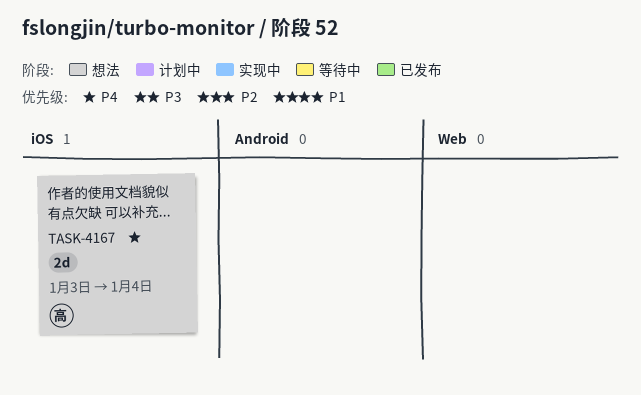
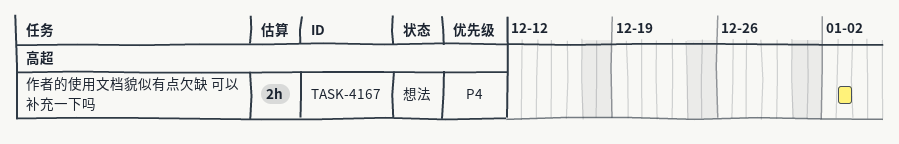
TASK-4167, estimate: 2d -> 2h
TASK-4167, due: Jan 4 -> Jan 3

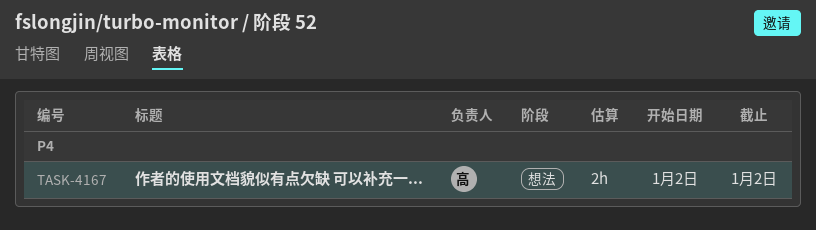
TASK-4167, start: Jan 3 -> Jan 2
TASK-4167, due: Jan 3 -> Jan 2

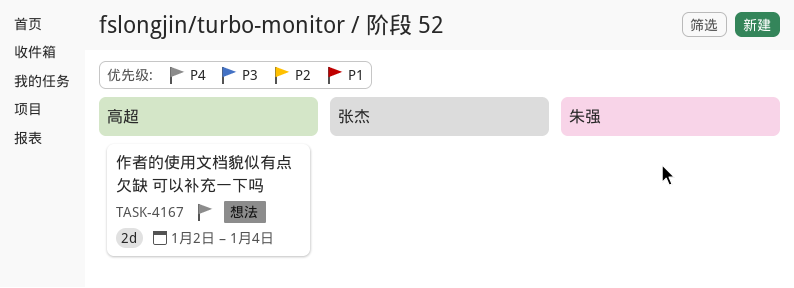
TASK-4167, estimate: 2h -> 2d
TASK-4167, due: Jan 2 -> Jan 4

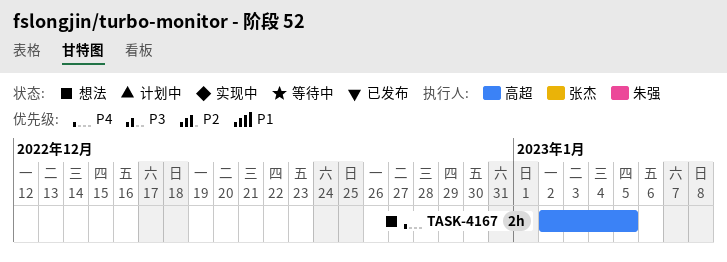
TASK-4167, estimate: 2d -> 2h
TASK-4167, due: Jan 4 -> Jan 5

